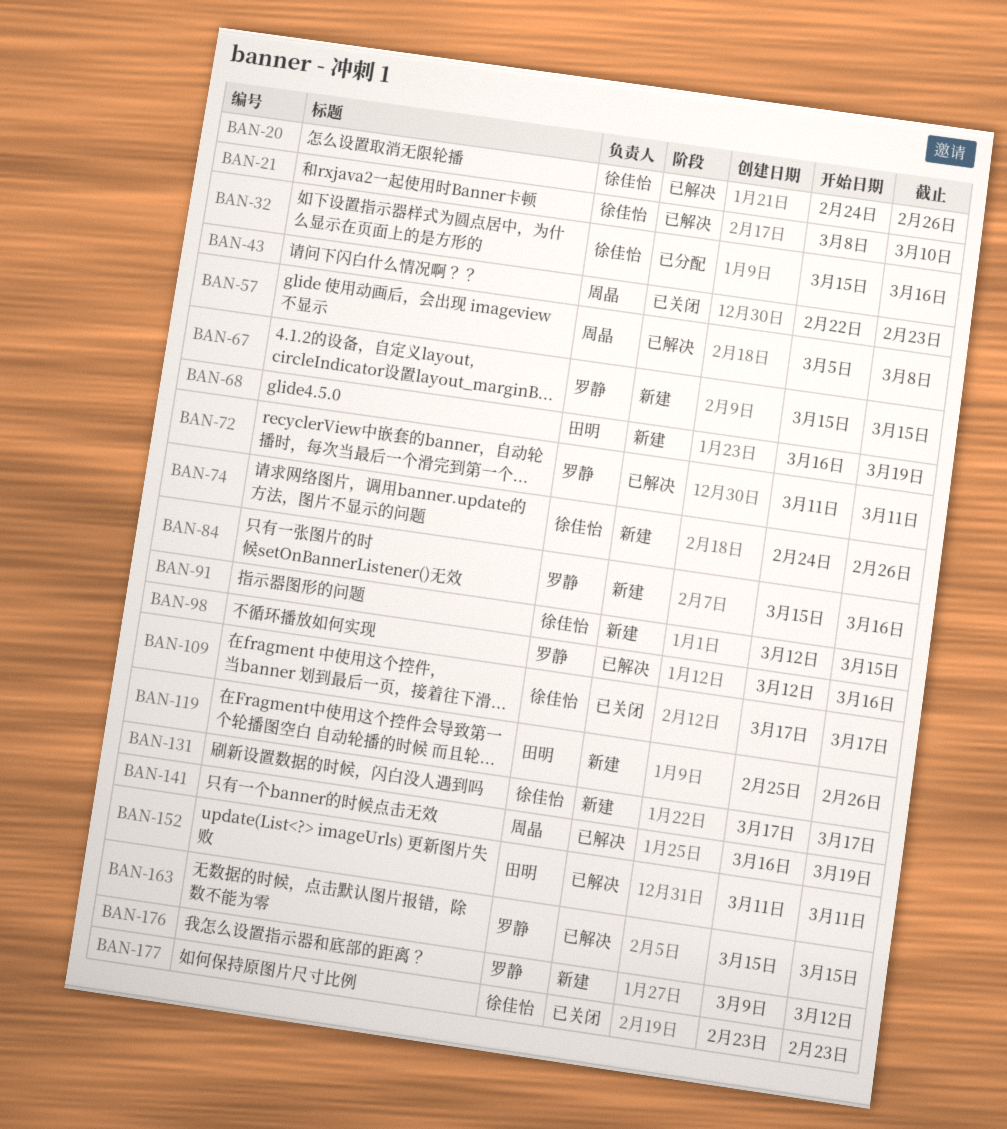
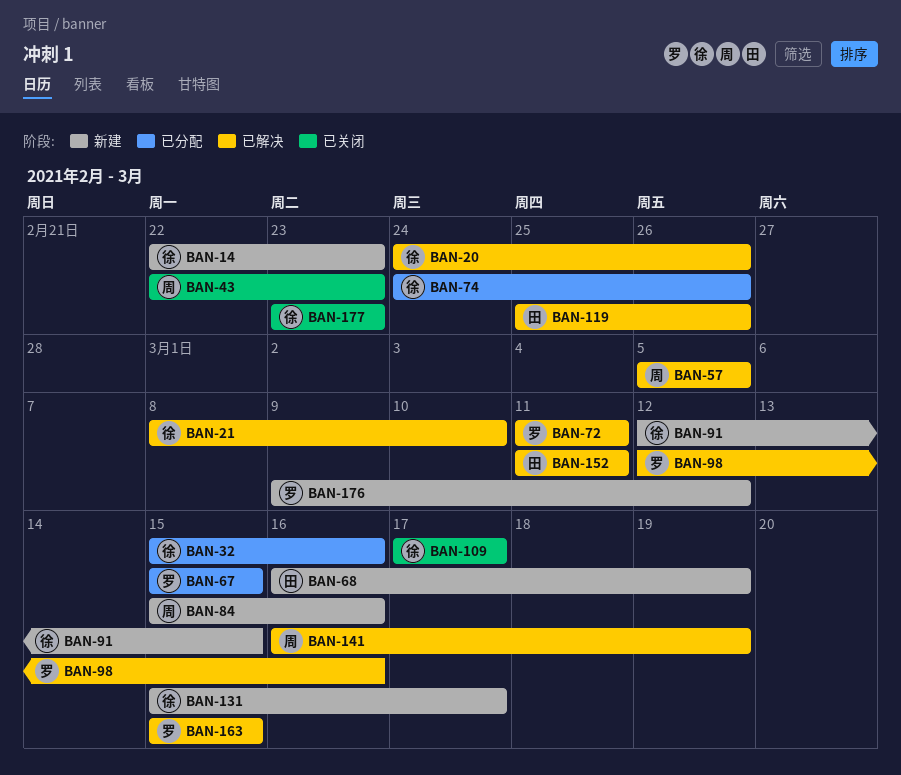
BAN-14: none -> present
BAN-57, due: Mar 8 -> Mar 5
BAN-67, status: 新建 -> 已分配
BAN-74, status: 新建 -> 已分配
BAN-84, owner: 罗静 -> 周晶
BAN-119, status: 新建 -> 已解决
BAN-131, start: Mar 17 -> Mar 15

